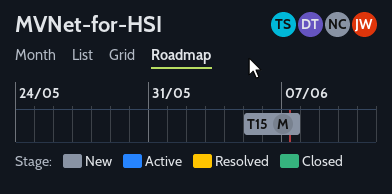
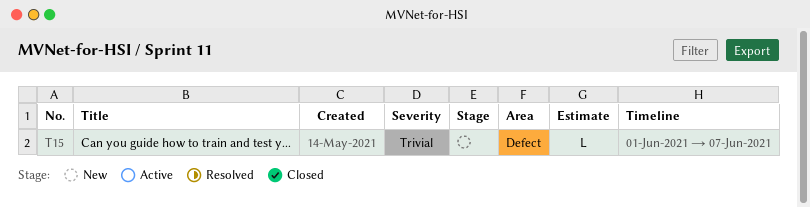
T15, estimate: M -> L
T15, start: Jun 5 -> Jun 1

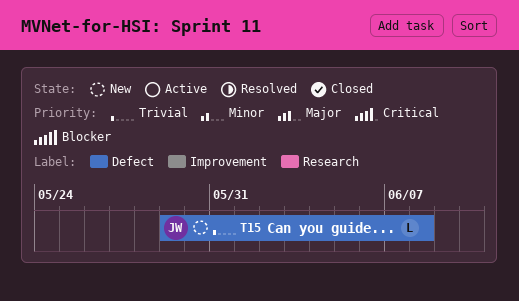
T15, start: Jun 1 -> May 29
T15, due: Jun 7 -> Jun 8

